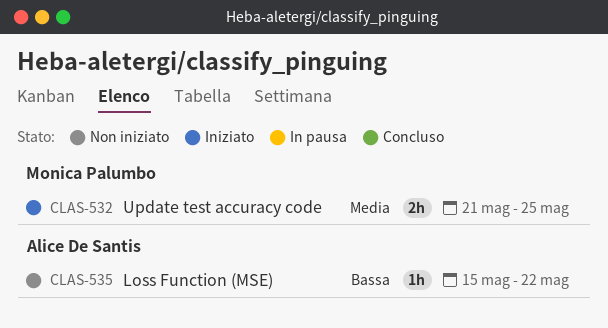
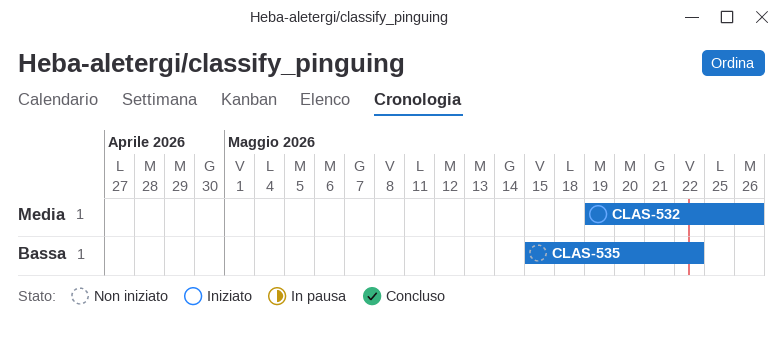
CLAS-532, start: May 21 -> May 19
CLAS-532, due: May 25 -> May 26

